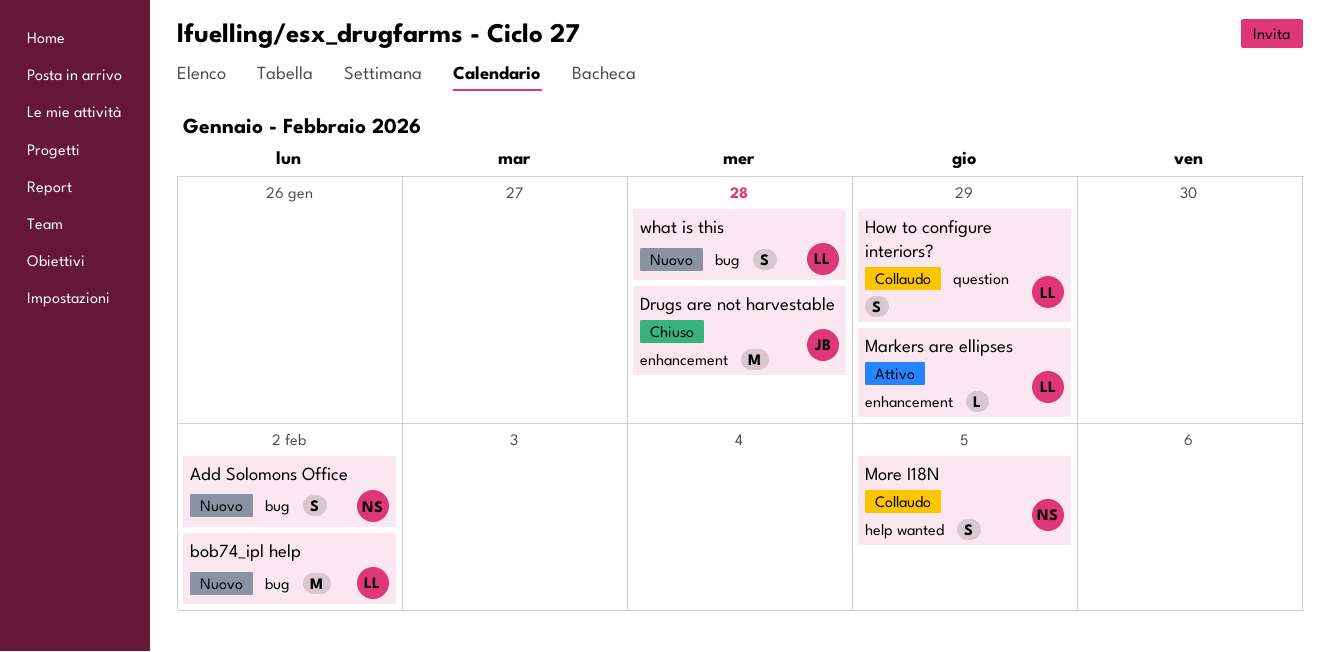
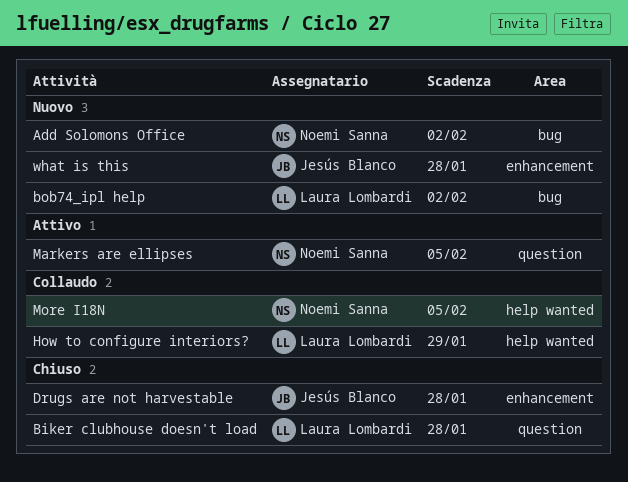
Biker clubhouse doesn't load: none -> present
How to configure interiors?, label: question -> help wanted
Markers are ellipses, owner: Laura Lombardi -> Noemi Sanna
Markers are ellipses, label: enhancement -> question
Markers are ellipses, due: Jan 29 -> Feb 5
what is this, owner: Laura Lombardi -> Jesús Blanco
what is this, label: bug -> enhancement

